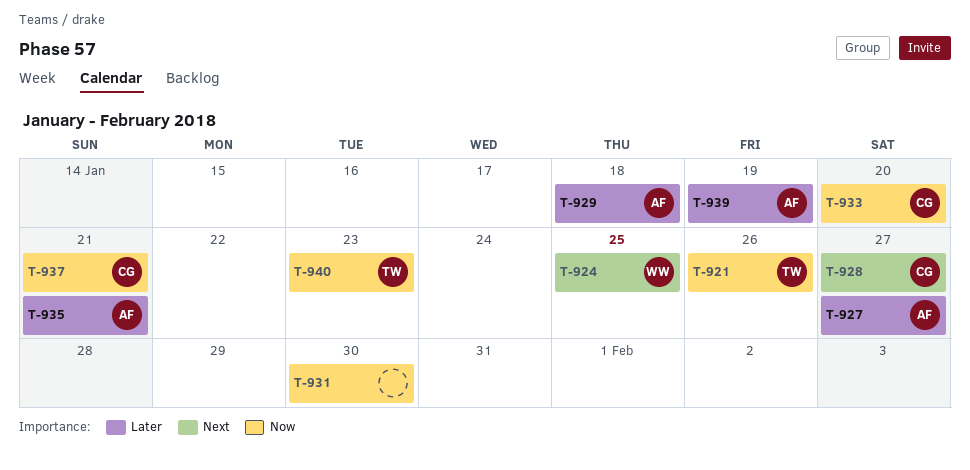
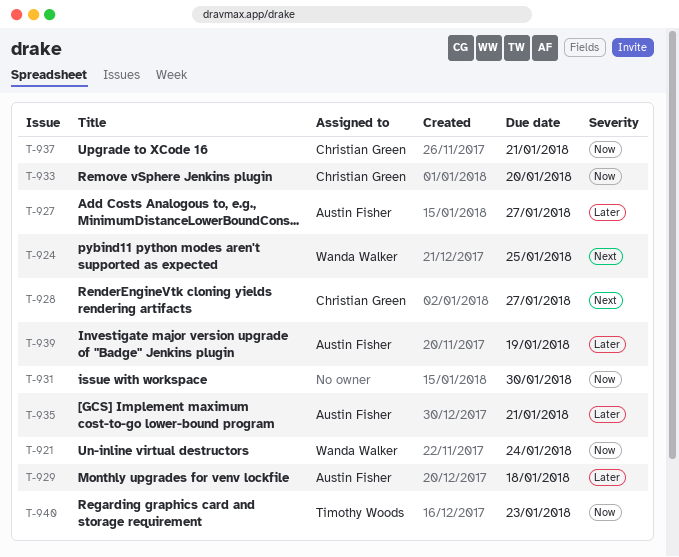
T-921, owner: Timothy Woods -> Wanda Walker
T-921, due: Jan 26 -> Jan 24

